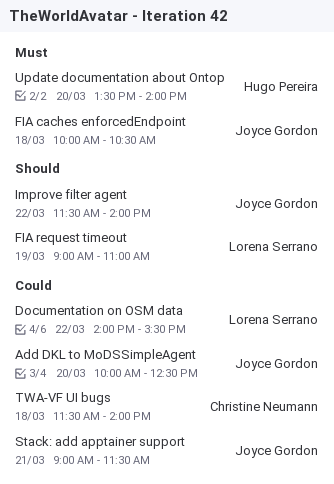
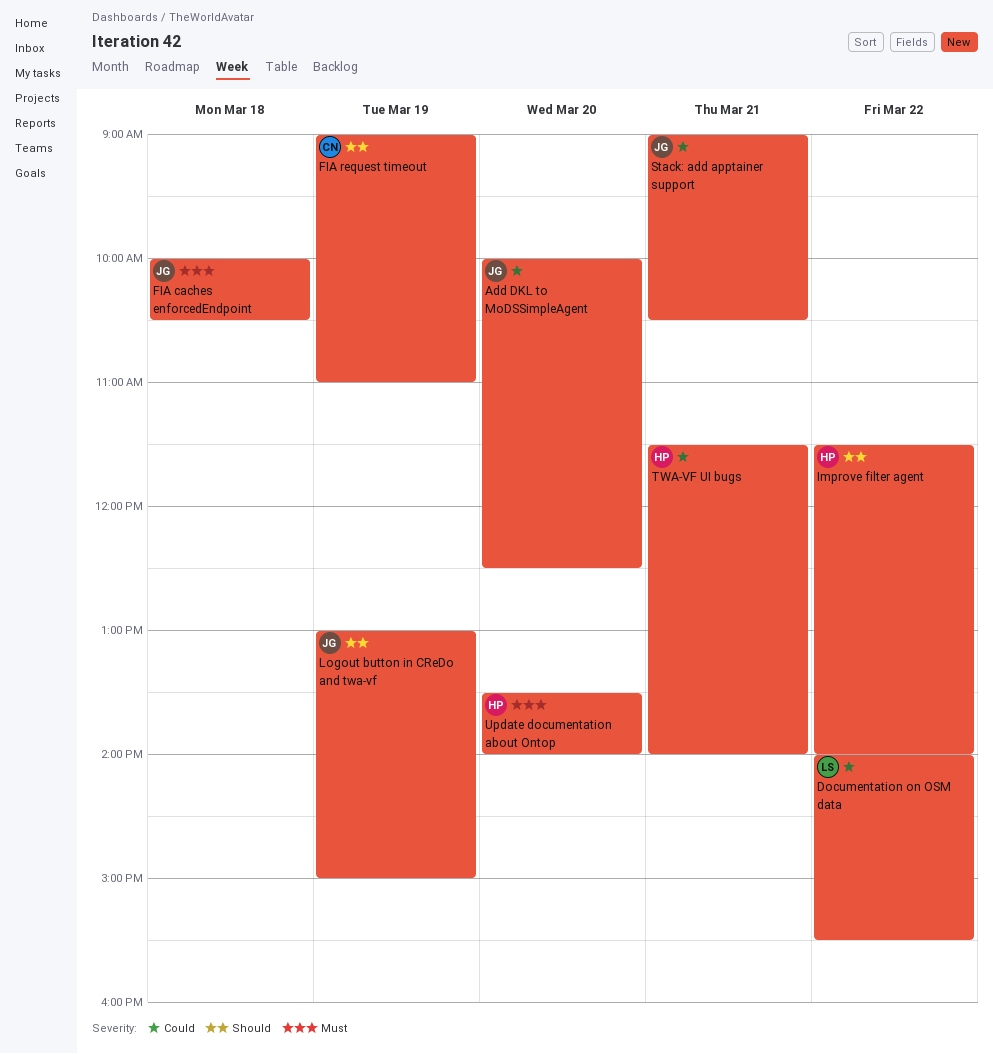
FIA request timeout, owner: Lorena Serrano -> Christine Neumann
Improve filter agent, owner: Joyce Gordon -> Hugo Pereira
Logout button in CReDo and twa-vf: none -> present
Stack: add apptainer support, ends: 11:30 -> 10:30
TWA-VF UI bugs, owner: Christine Neumann -> Hugo Pereira
TWA-VF UI bugs, day: Mar 18 -> Mar 21

